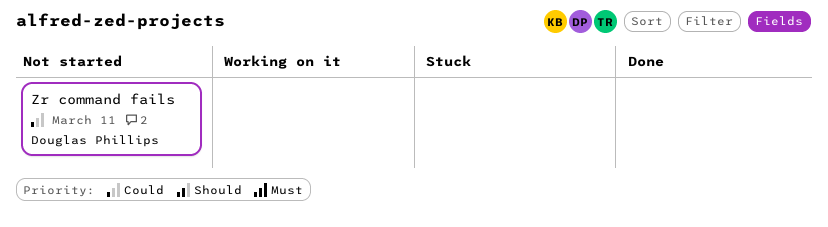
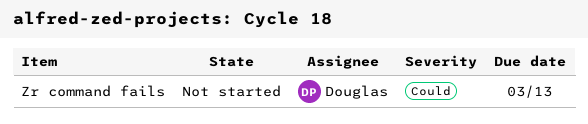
Zr command fails, due: Mar 11 -> Mar 13

